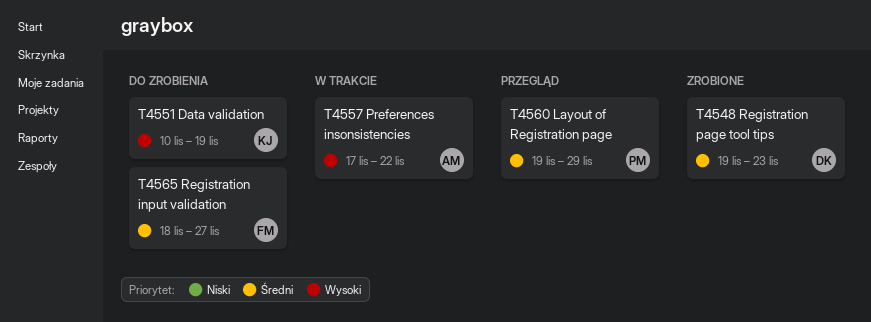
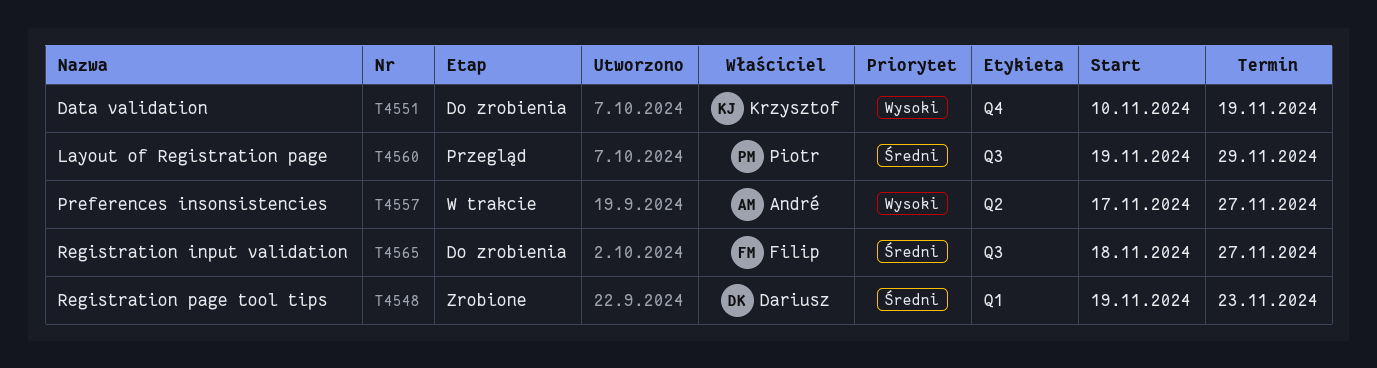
T4557, due: Nov 22 -> Nov 27

